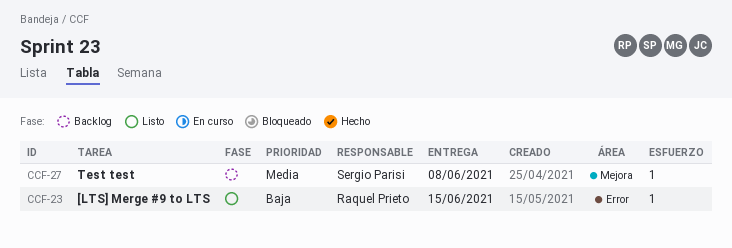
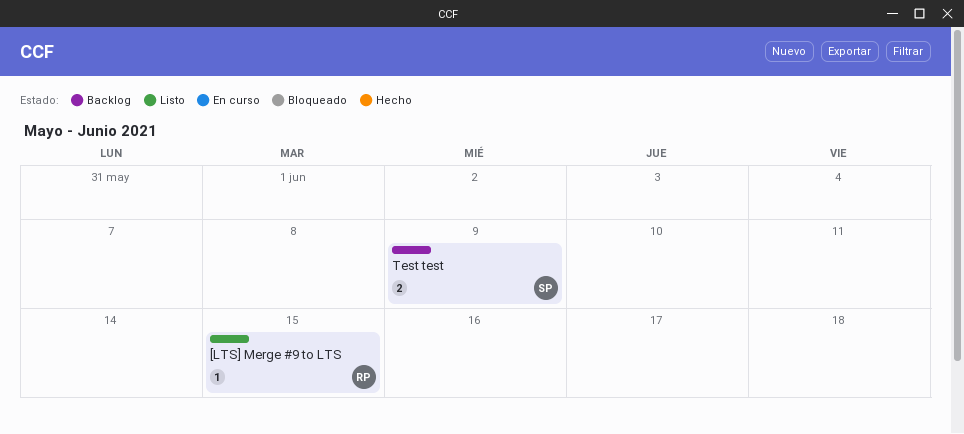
Test test, estimate: 1 -> 2
Test test, due: Jun 8 -> Jun 9

